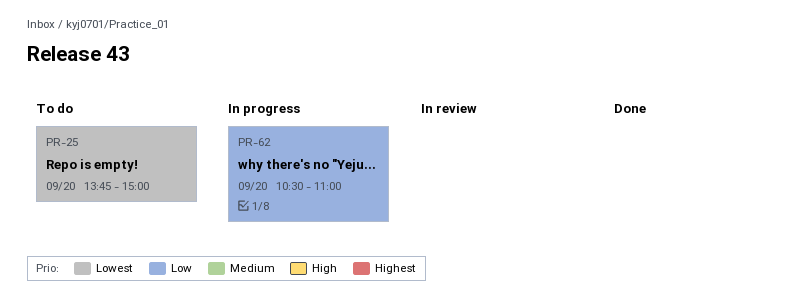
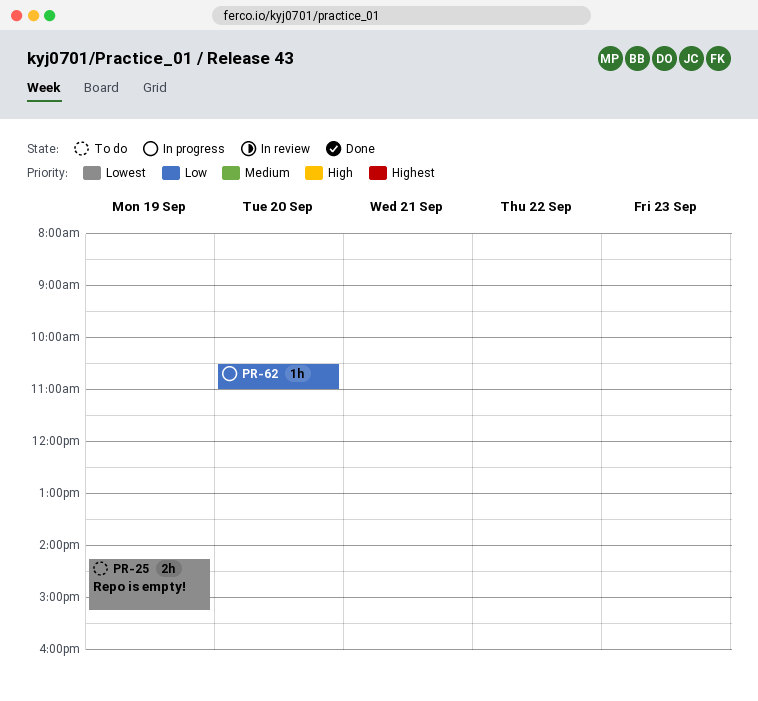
PR-25, day: Sep 20 -> Sep 19
PR-25, begins: 13:45 -> 14:15
PR-25, ends: 15:00 -> 15:15

